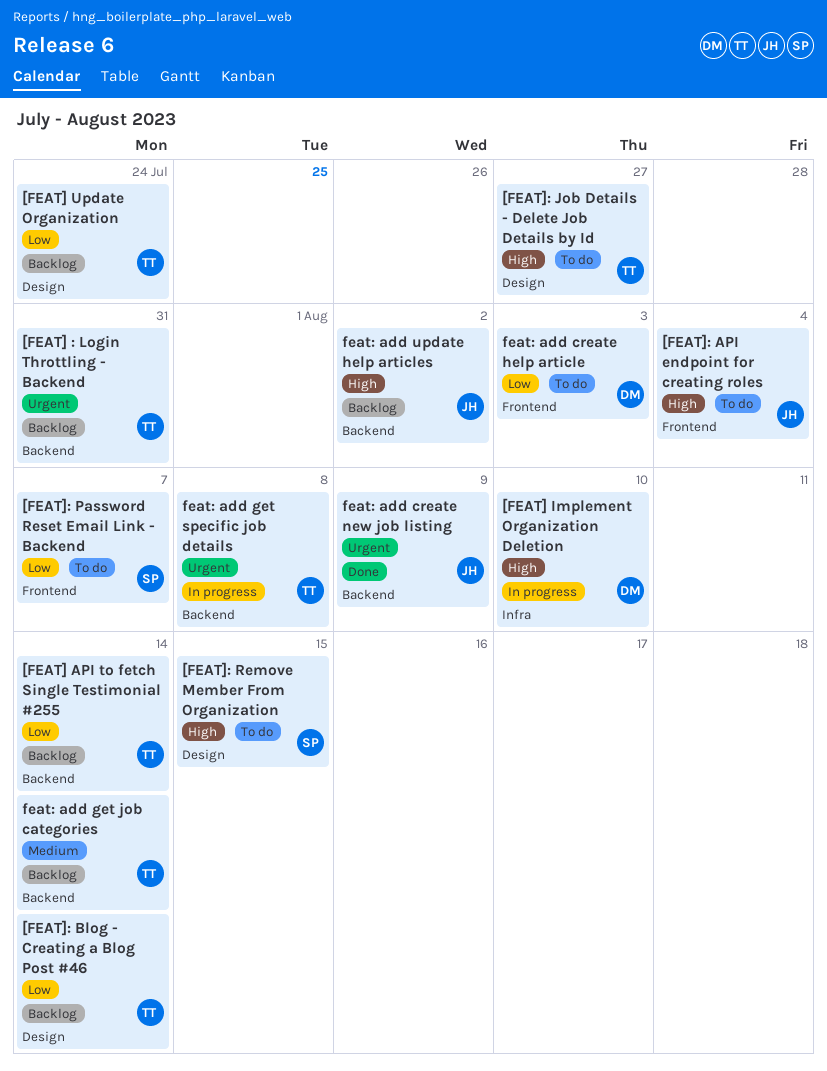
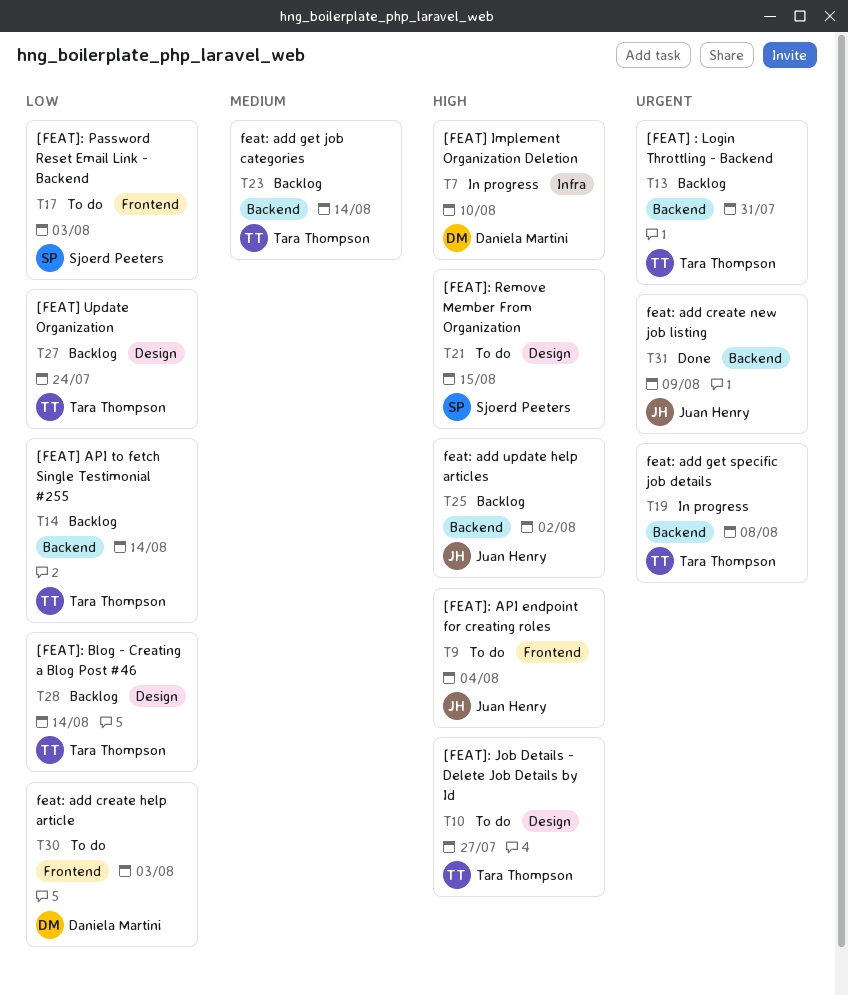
[FEAT]: Password Reset Email Link - Backend, due: Aug 7 -> Aug 3

